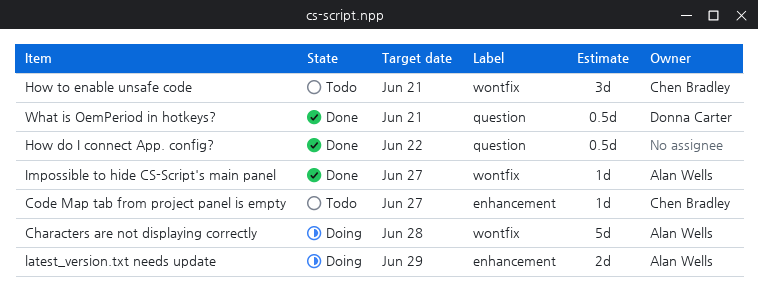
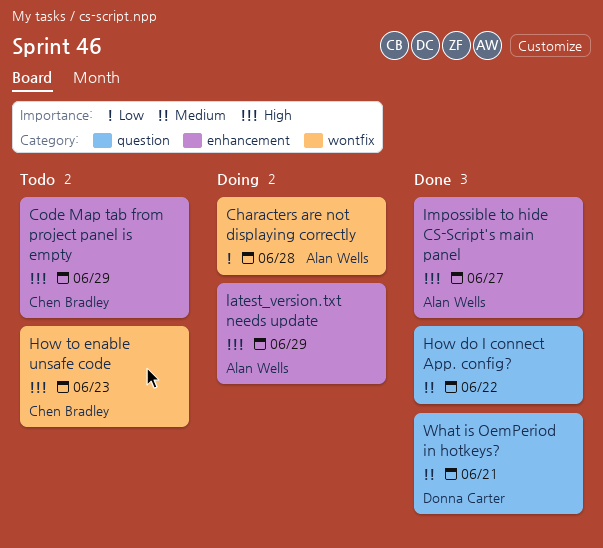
Code Map tab from project panel is empty, due: Jun 27 -> Jun 29
How to enable unsafe code, due: Jun 21 -> Jun 23
Impossible to hide CS-Script's main panel, label: wontfix -> enhancement

